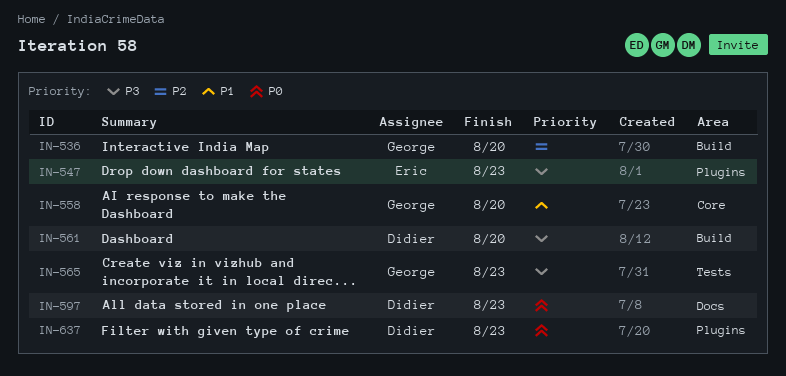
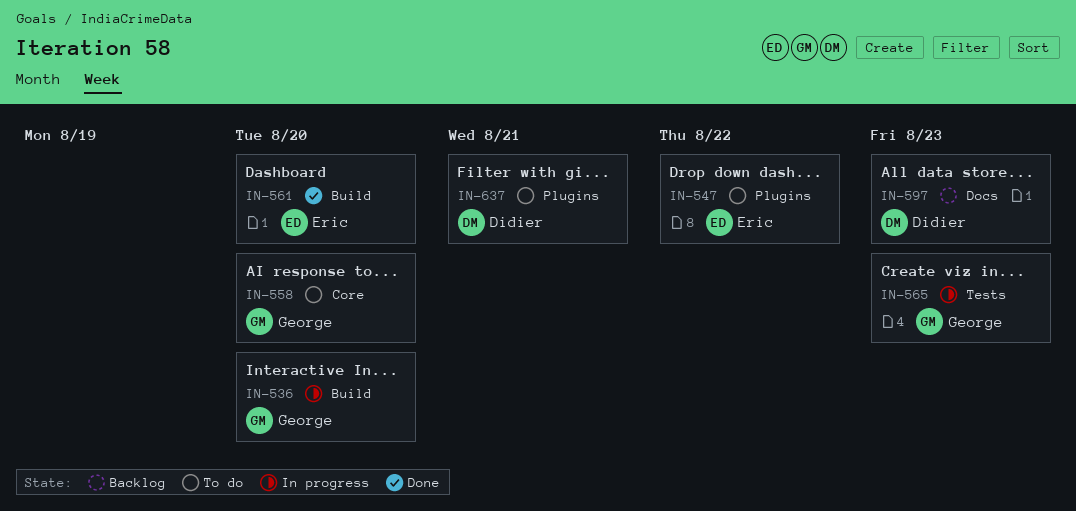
IN-547, due: Aug 23 -> Aug 22
IN-561, owner: Didier -> Eric
IN-637, due: Aug 23 -> Aug 21

